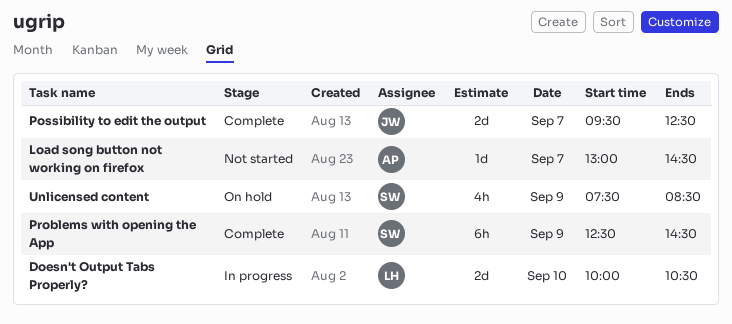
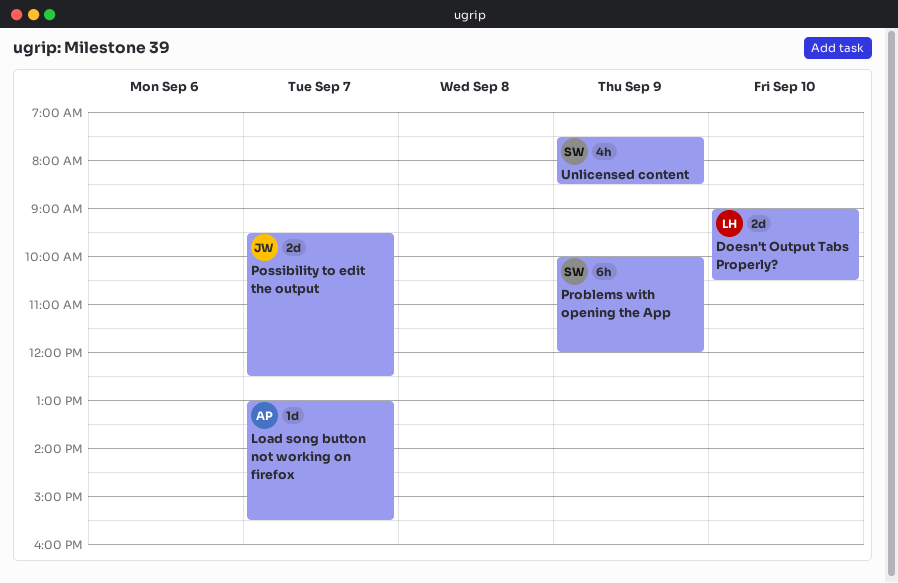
Doesn't Output Tabs Properly?, begins: 10:00 -> 09:00
Load song button not working on firefox, ends: 14:30 -> 15:30
Problems with opening the App, begins: 12:30 -> 10:00
Problems with opening the App, ends: 14:30 -> 12:00

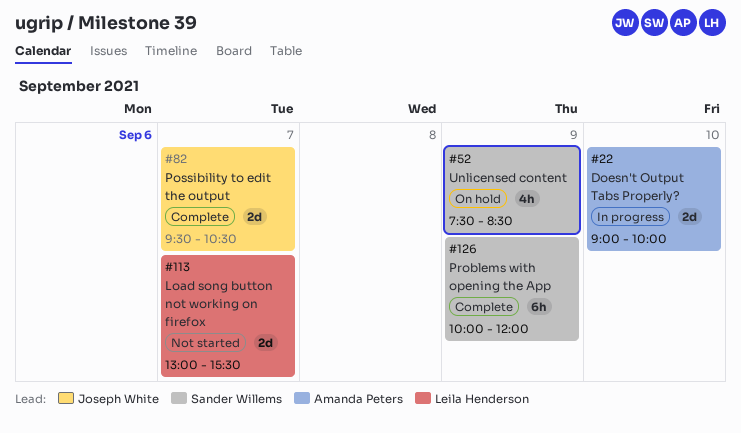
Doesn't Output Tabs Properly?, owner: Leila Henderson -> Amanda Peters
Doesn't Output Tabs Properly?, ends: 10:30 -> 10:00
Load song button not working on firefox, owner: Amanda Peters -> Leila Henderson
Load song button not working on firefox, estimate: 1d -> 2d
Possibility to edit the output, ends: 12:30 -> 10:30

